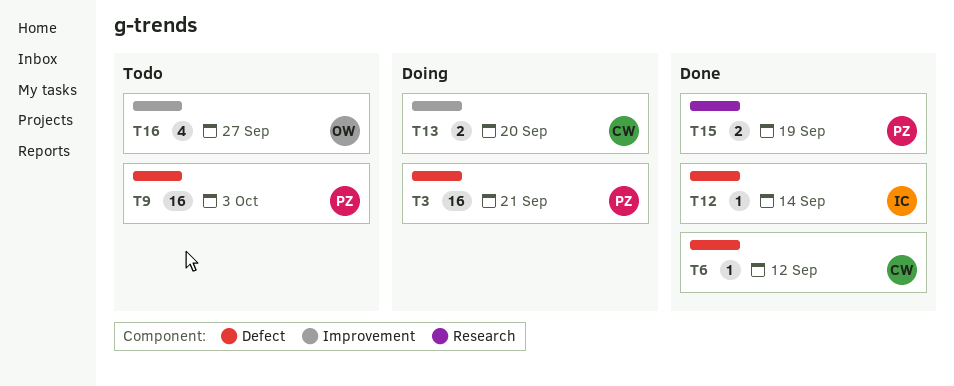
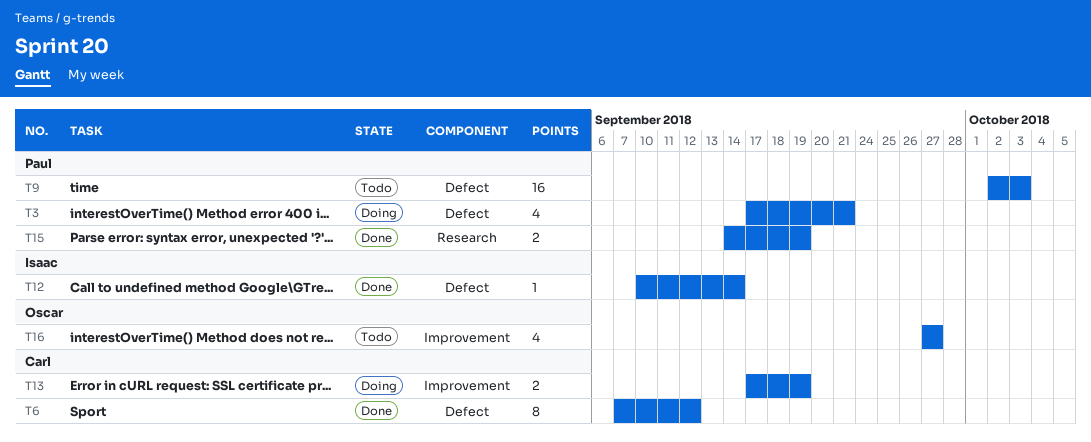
T3, estimate: 16 -> 4
T6, estimate: 1 -> 8
T13, due: Sep 20 -> Sep 19

